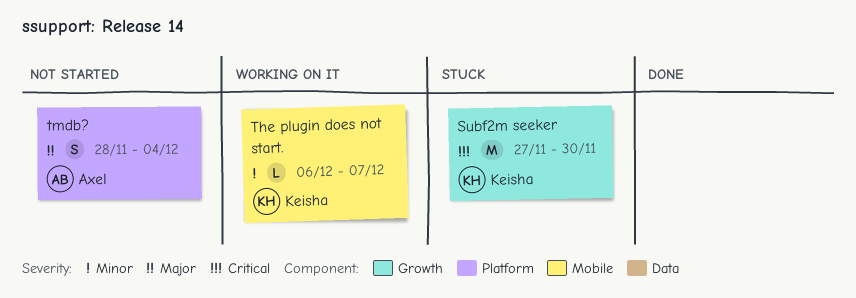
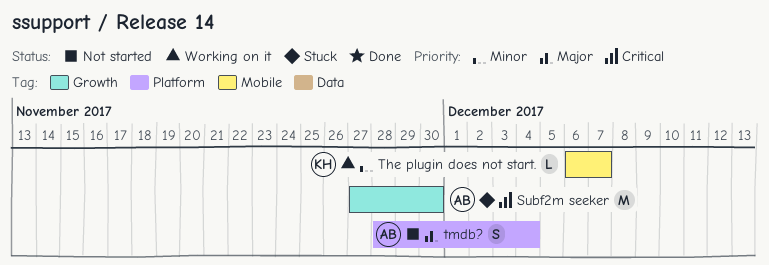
Subf2m seeker, owner: Keisha -> Axel

